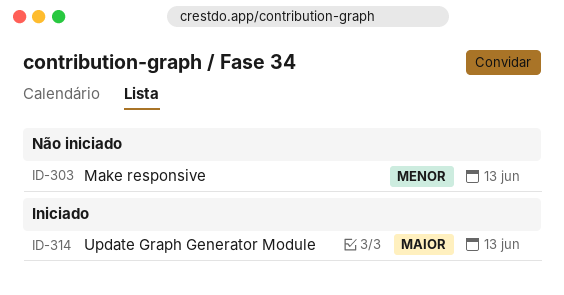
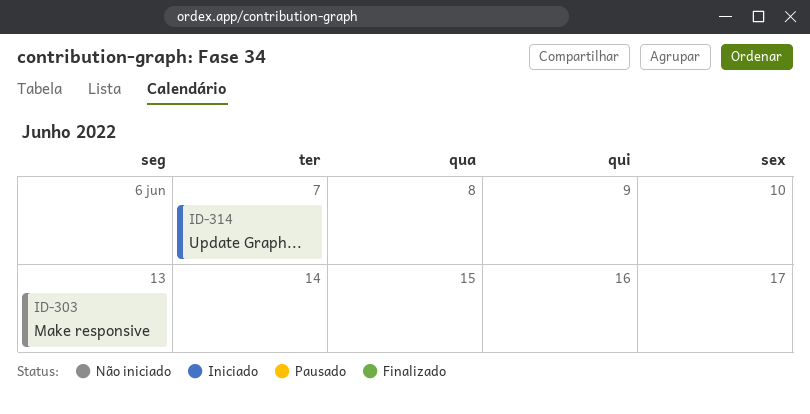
ID-314, due: Jun 13 -> Jun 7

